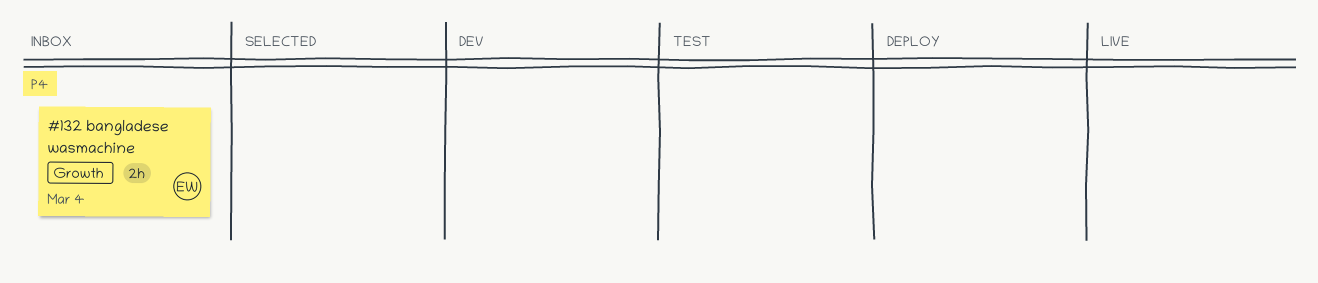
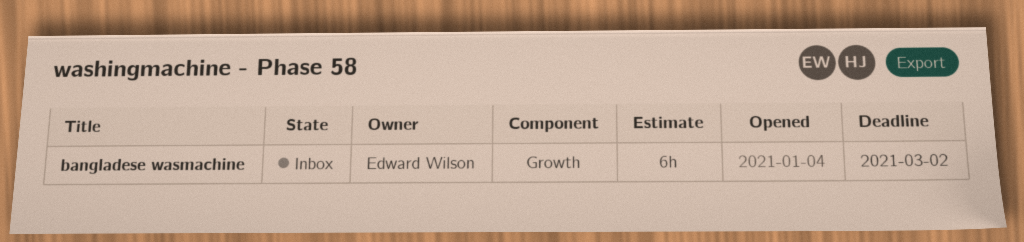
bangladese wasmachine, estimate: 2h -> 6h
bangladese wasmachine, due: Mar 4 -> Mar 2

